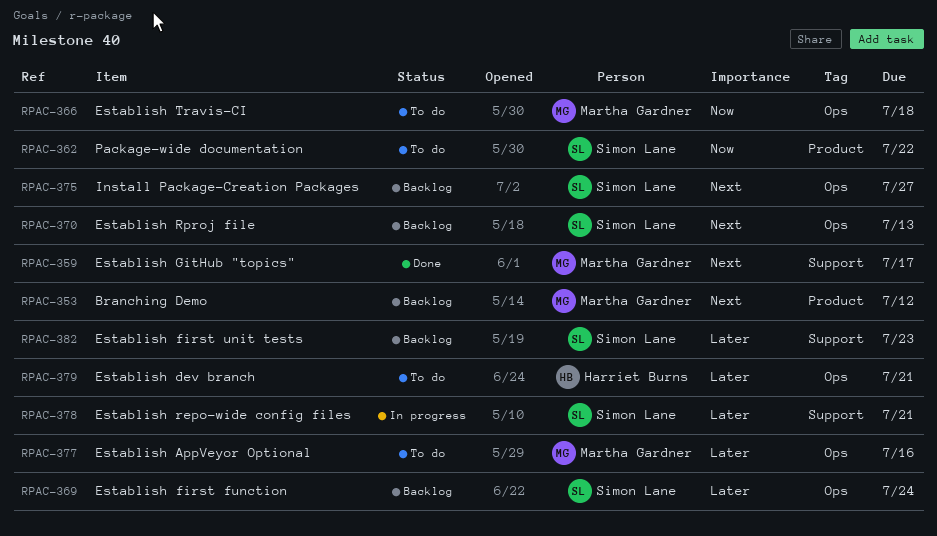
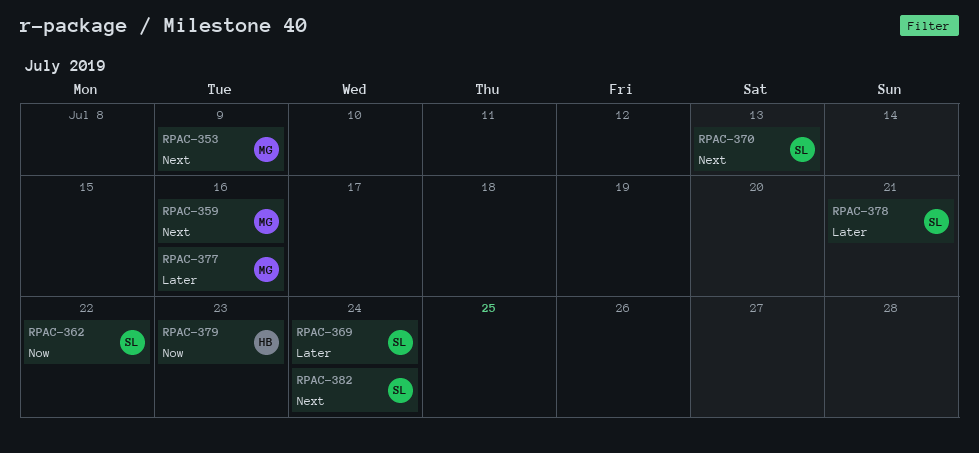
RPAC-353, due: Jul 12 -> Jul 9
RPAC-359, due: Jul 17 -> Jul 16
RPAC-366: present -> none
RPAC-375: present -> none
RPAC-379, priority: Later -> Now
RPAC-379, due: Jul 21 -> Jul 23
RPAC-382, priority: Later -> Next
RPAC-382, due: Jul 23 -> Jul 24

